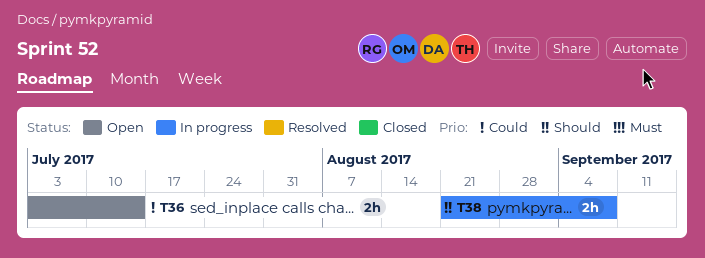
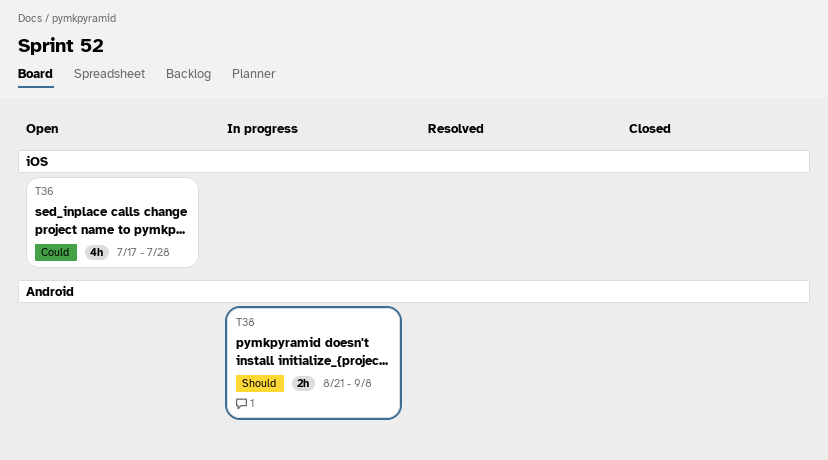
T36, estimate: 2h -> 4h
T36, start: Jul 3 -> Jul 17
T36, due: Jul 14 -> Jul 28

